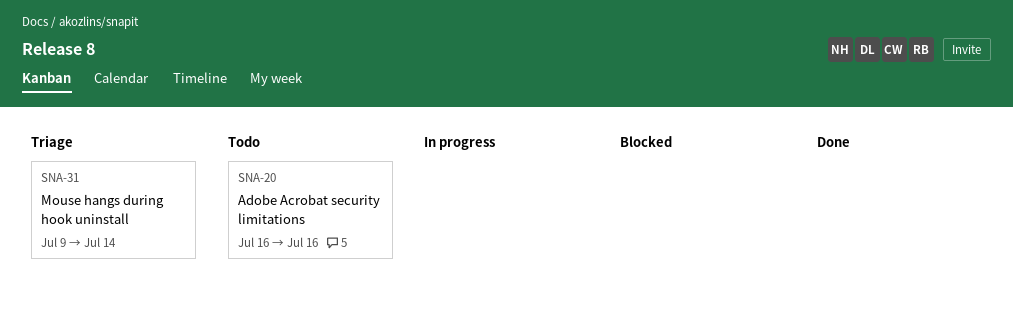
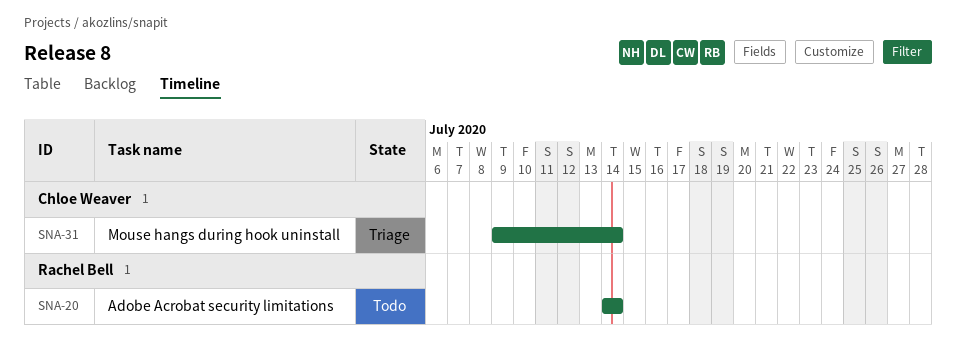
SNA-20, start: Jul 16 -> Jul 14
SNA-20, due: Jul 16 -> Jul 14

